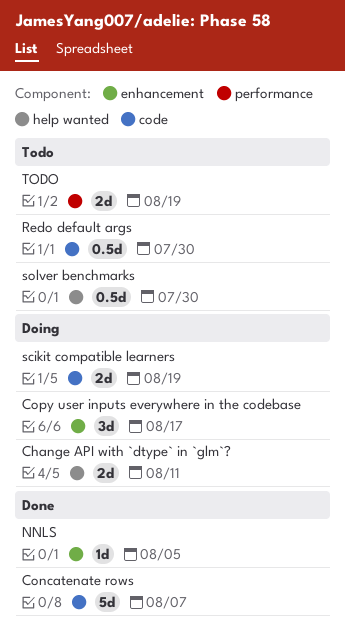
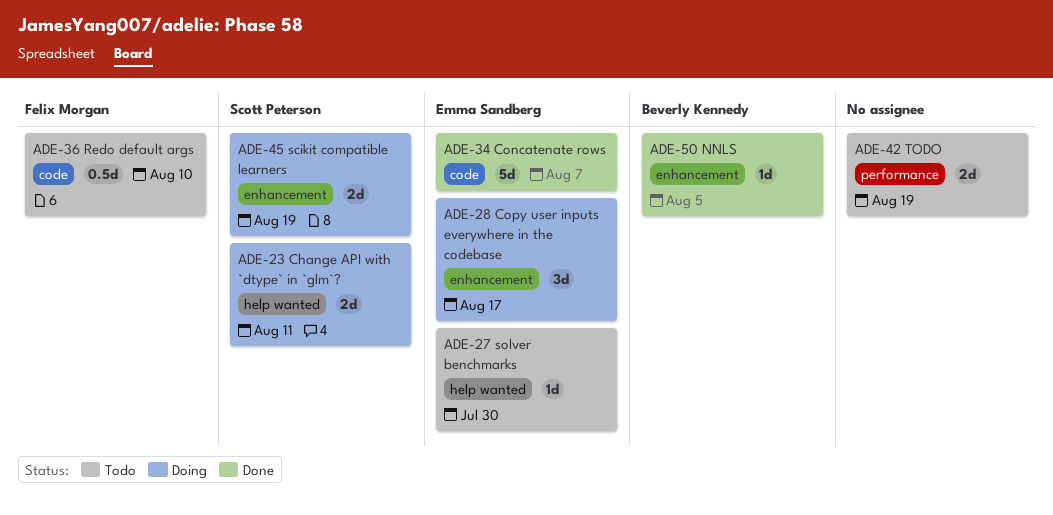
Redo default args, due: Jul 30 -> Aug 10
scikit compatible learners, label: code -> enhancement
solver benchmarks, estimate: 0.5d -> 1d

